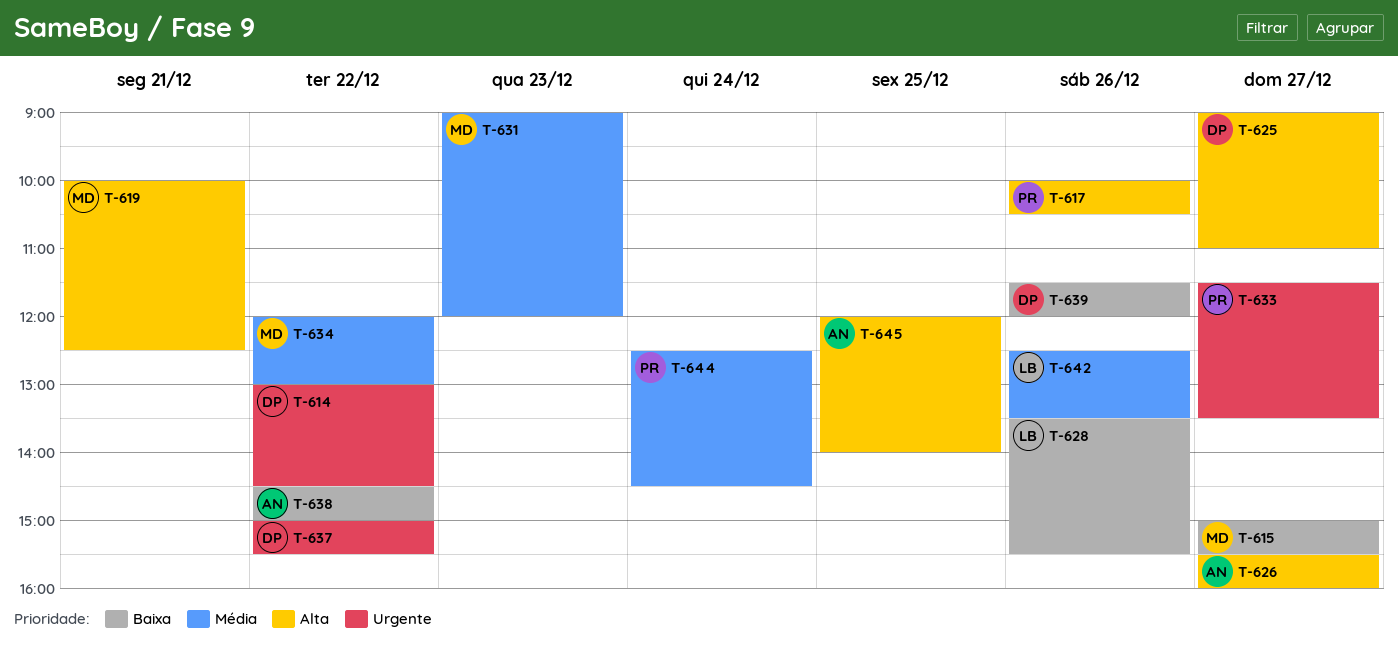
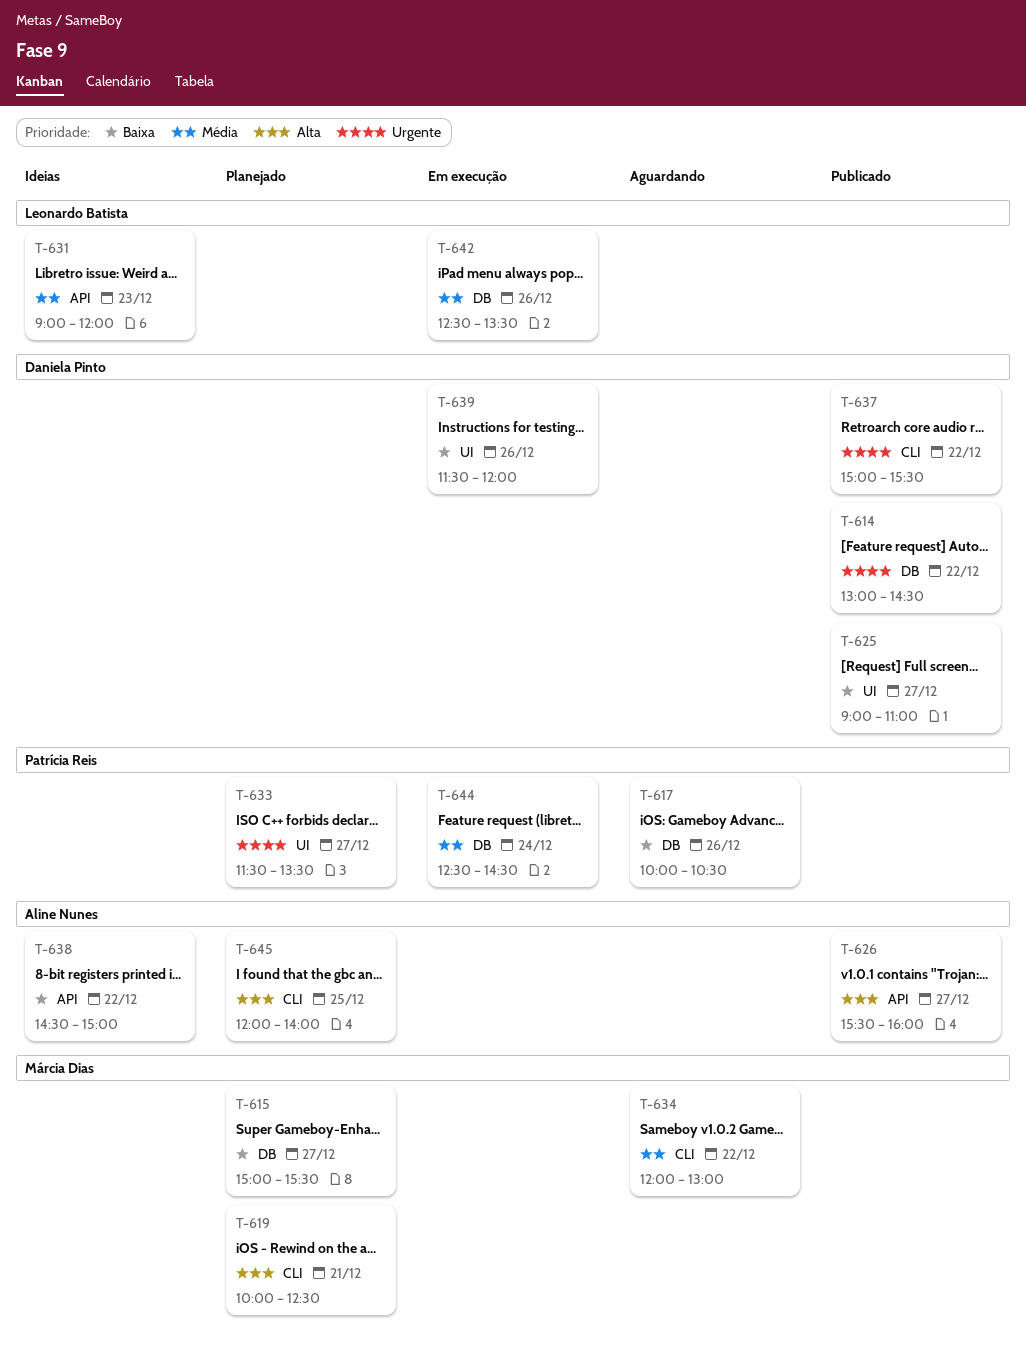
T-617, priority: Alta -> Baixa
T-625, priority: Alta -> Baixa
T-628: present -> none
T-631, owner: Márcia Dias -> Leonardo Batista

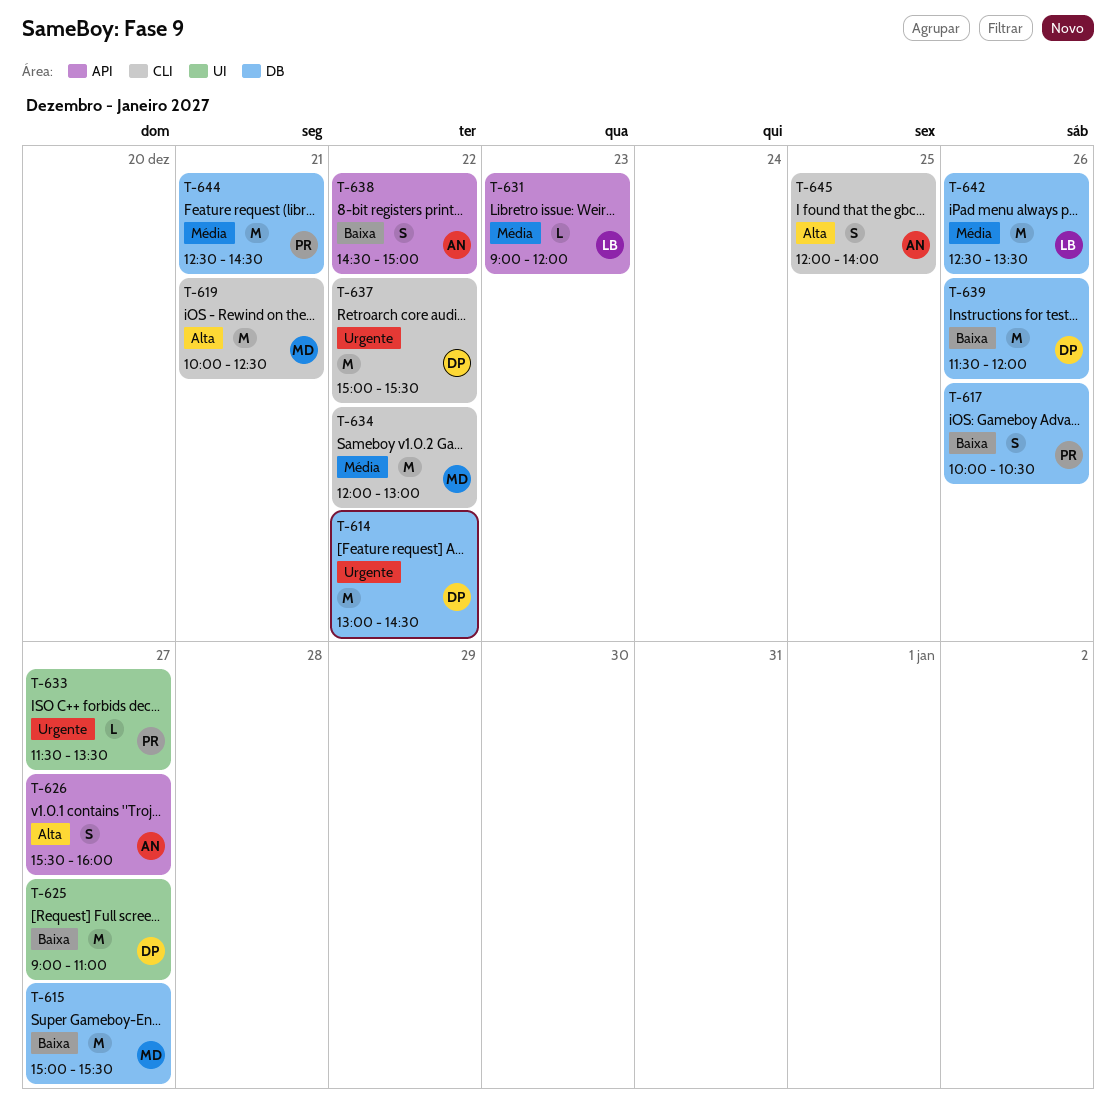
T-639, label: UI -> DB
T-644, day: Dec 24 -> Dec 21

